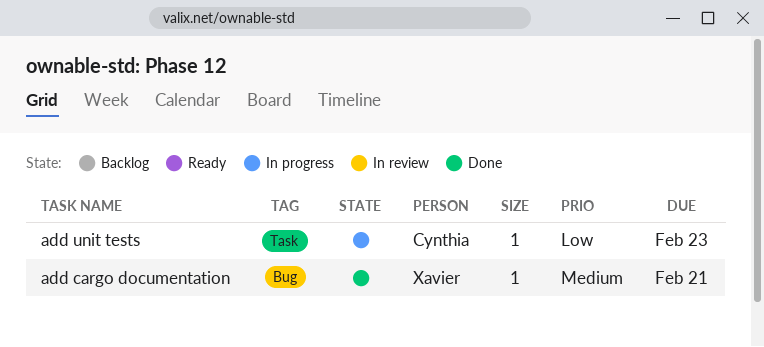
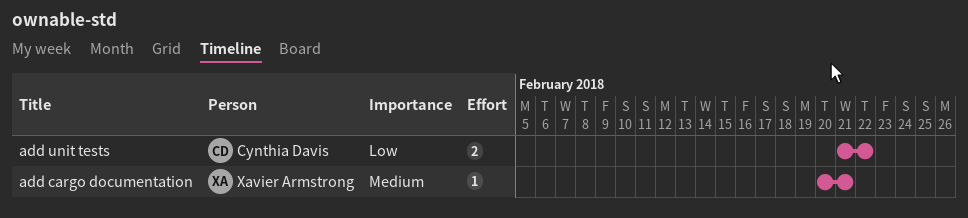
add unit tests, estimate: 1 -> 2
add unit tests, due: Feb 23 -> Feb 22

